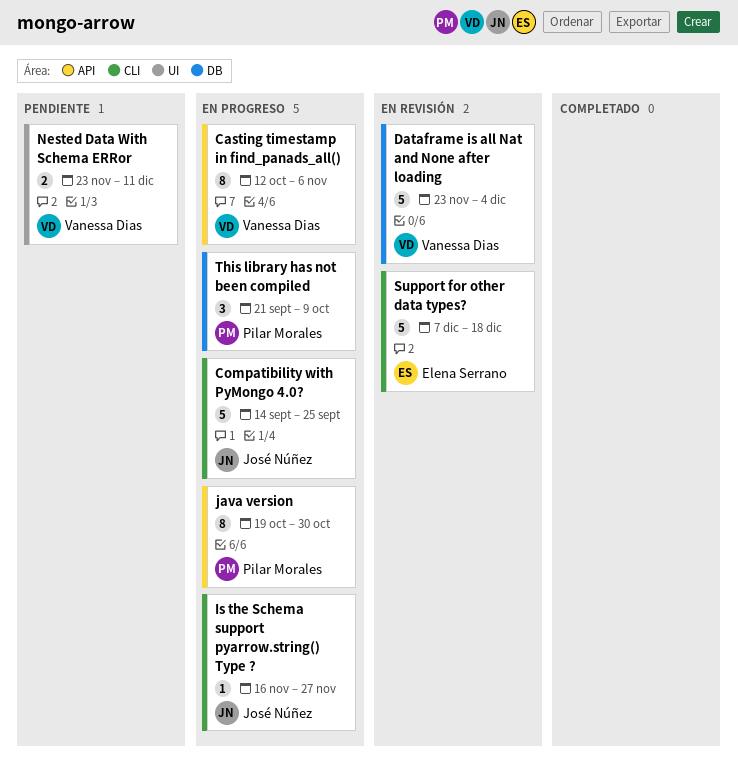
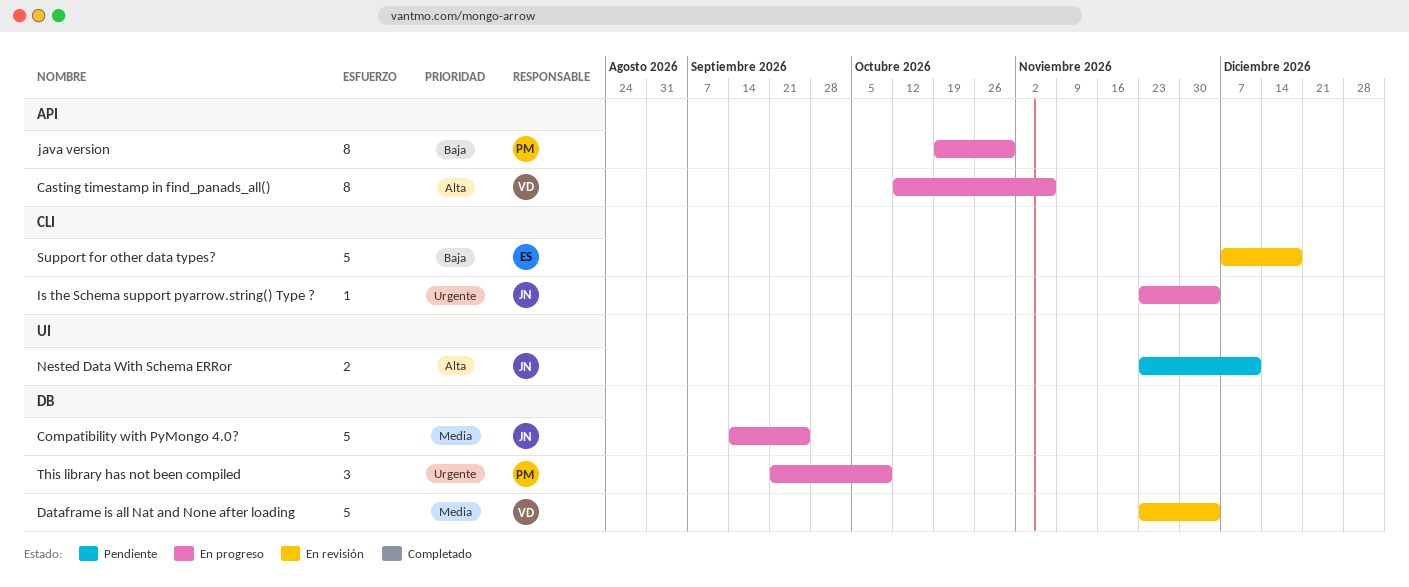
Compatibility with PyMongo 4.0?, label: CLI -> DB
Is the Schema support pyarrow.string() Type ?, start: Nov 16 -> Nov 23
Is the Schema support pyarrow.string() Type ?, due: Nov 27 -> Dec 4
Nested Data With Schema ERRor, owner: Vanessa Dias -> José Núñez

